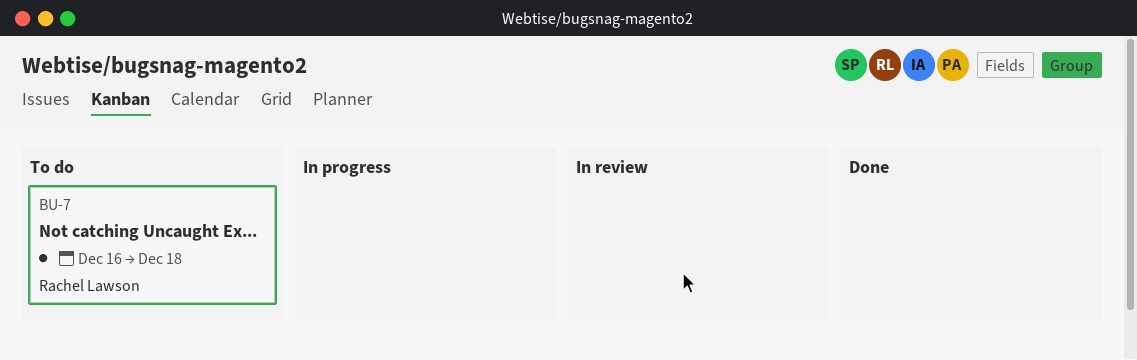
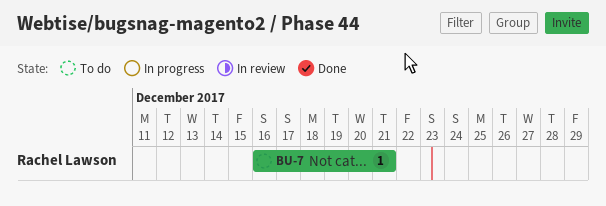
BU-7, due: Dec 18 -> Dec 21

